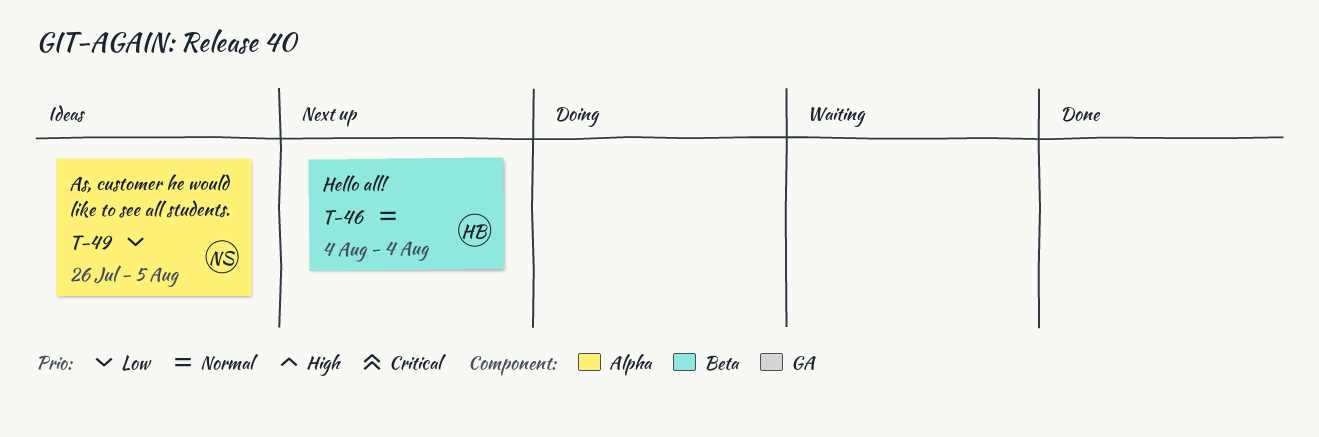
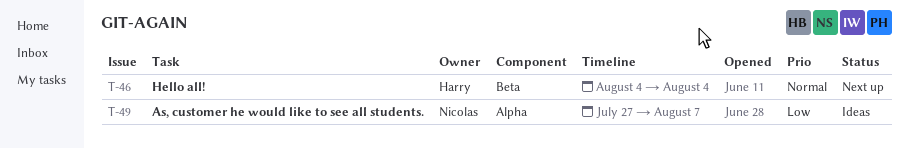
T-49, start: Jul 26 -> Jul 27
T-49, due: Aug 5 -> Aug 7

